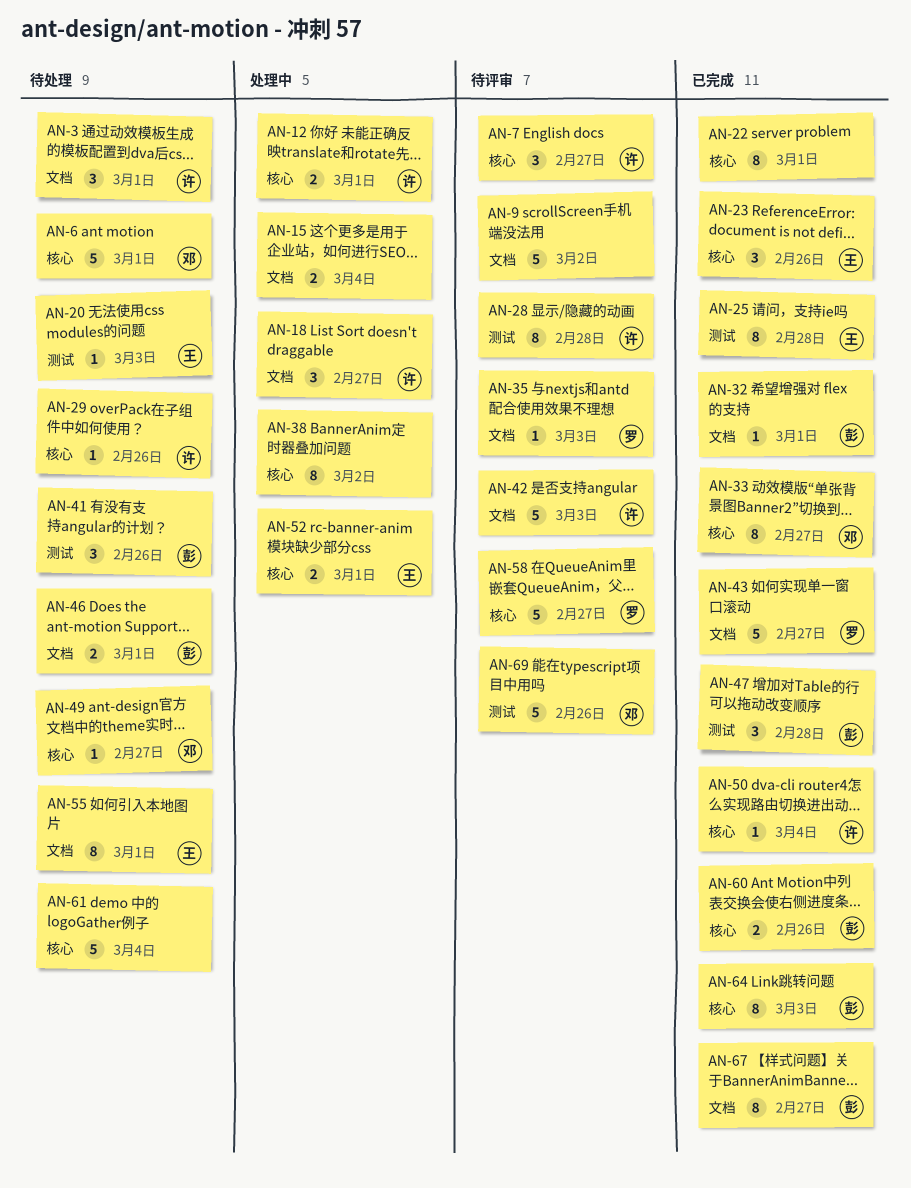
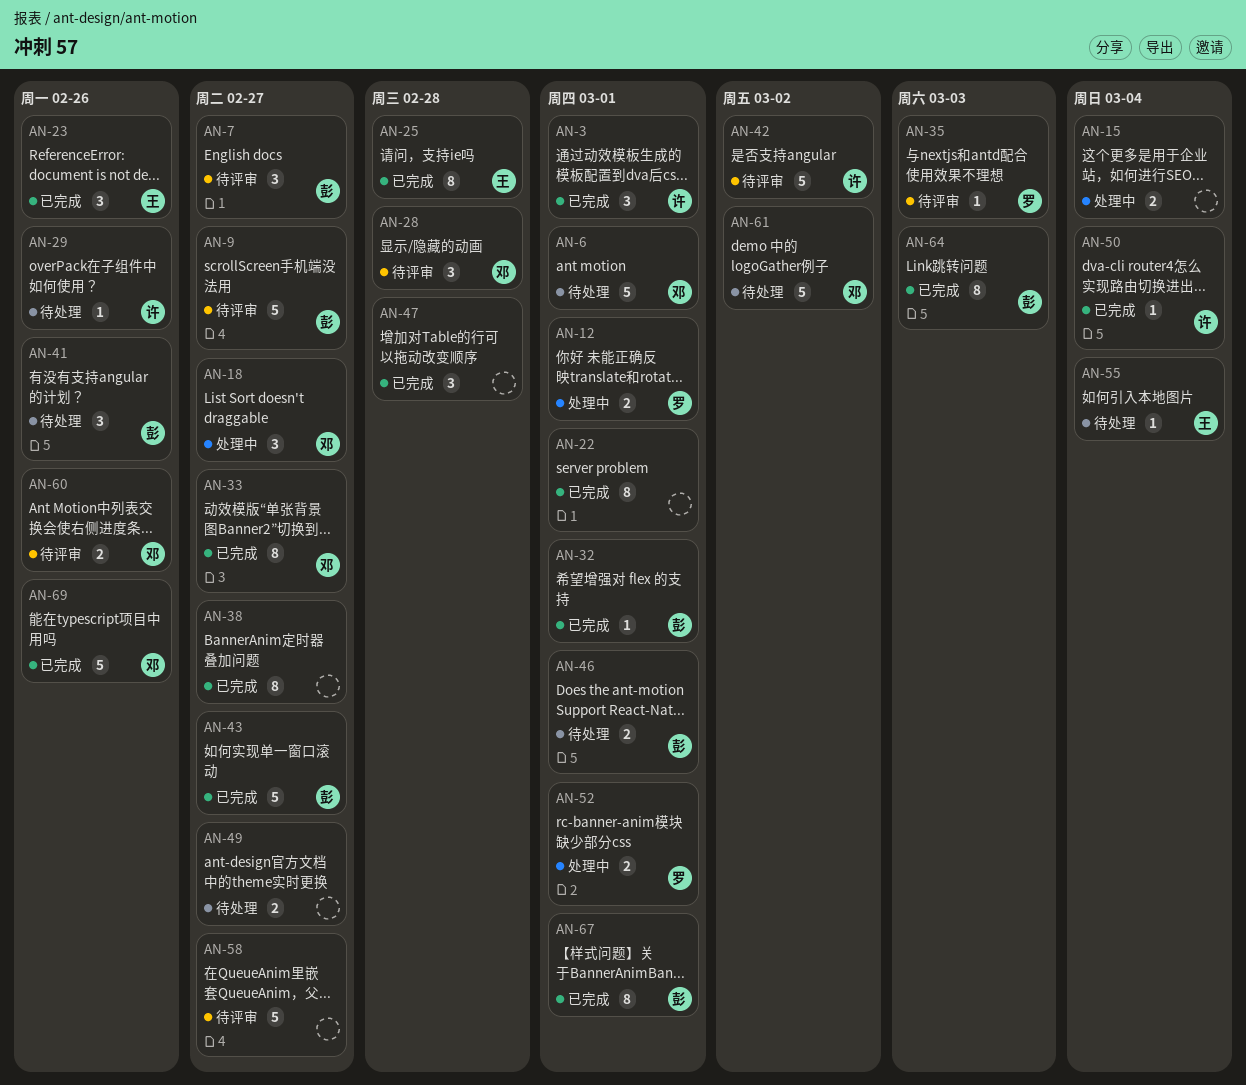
AN-3, status: 待处理 -> 已完成
AN-7, owner: 许 -> 彭
AN-9, owner: none -> 彭
AN-9, due: Mar 2 -> Feb 27
AN-12, owner: 许 -> 罗
AN-18, owner: 许 -> 邓
AN-20: present -> none
AN-28, owner: 许 -> 邓
AN-28, estimate: 8 -> 3
AN-38, status: 处理中 -> 已完成
AN-38, due: Mar 2 -> Feb 27
AN-42, due: Mar 3 -> Mar 2
AN-43, owner: 罗 -> 彭
AN-47, owner: 彭 -> none
AN-49, owner: 邓 -> none
AN-49, estimate: 1 -> 2
AN-52, owner: 王 -> 罗
AN-55, estimate: 8 -> 1
AN-55, due: Mar 1 -> Mar 4
AN-58, owner: 罗 -> none
AN-60, status: 已完成 -> 待评审
AN-60, owner: 彭 -> 邓
AN-61, owner: none -> 邓
AN-61, due: Mar 4 -> Mar 2
AN-67, due: Feb 27 -> Mar 1
AN-69, status: 待评审 -> 已完成

